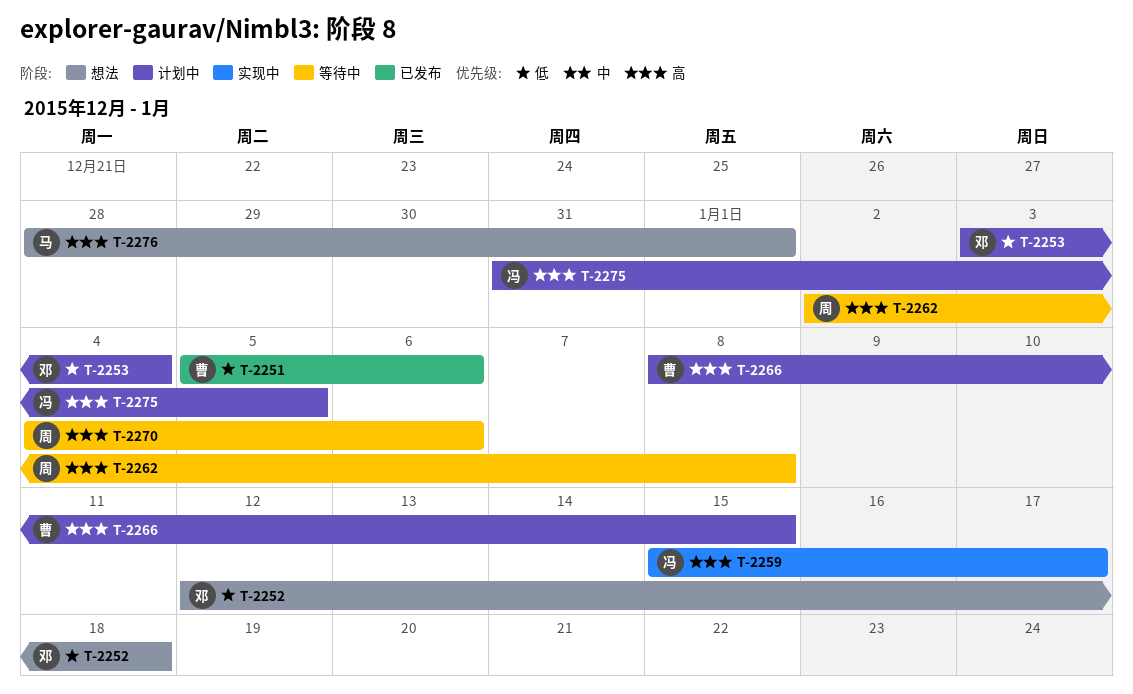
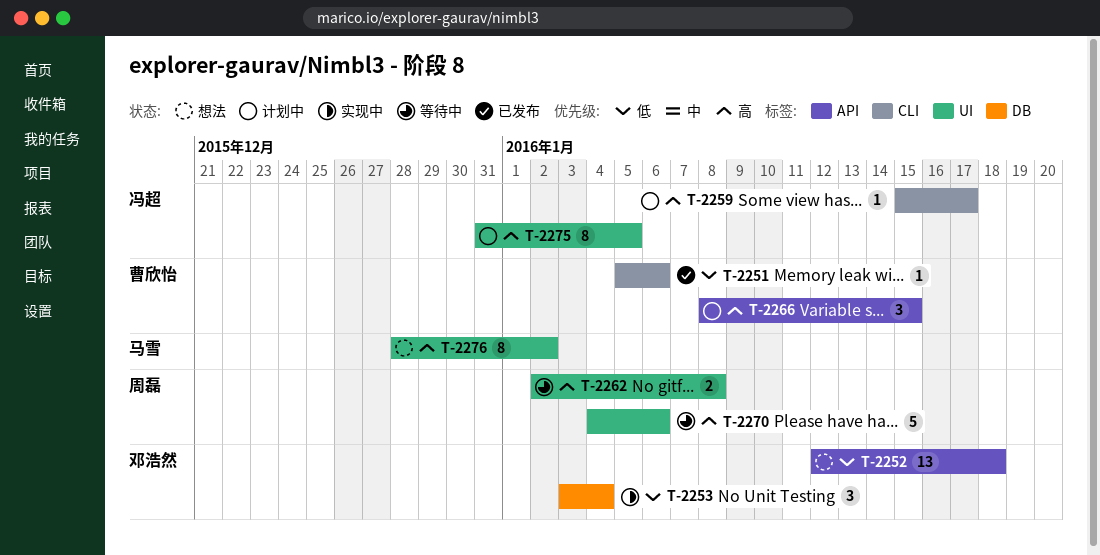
T-2253, status: 计划中 -> 实现中
T-2259, status: 实现中 -> 计划中
T-2276, due: Jan 1 -> Jan 2

